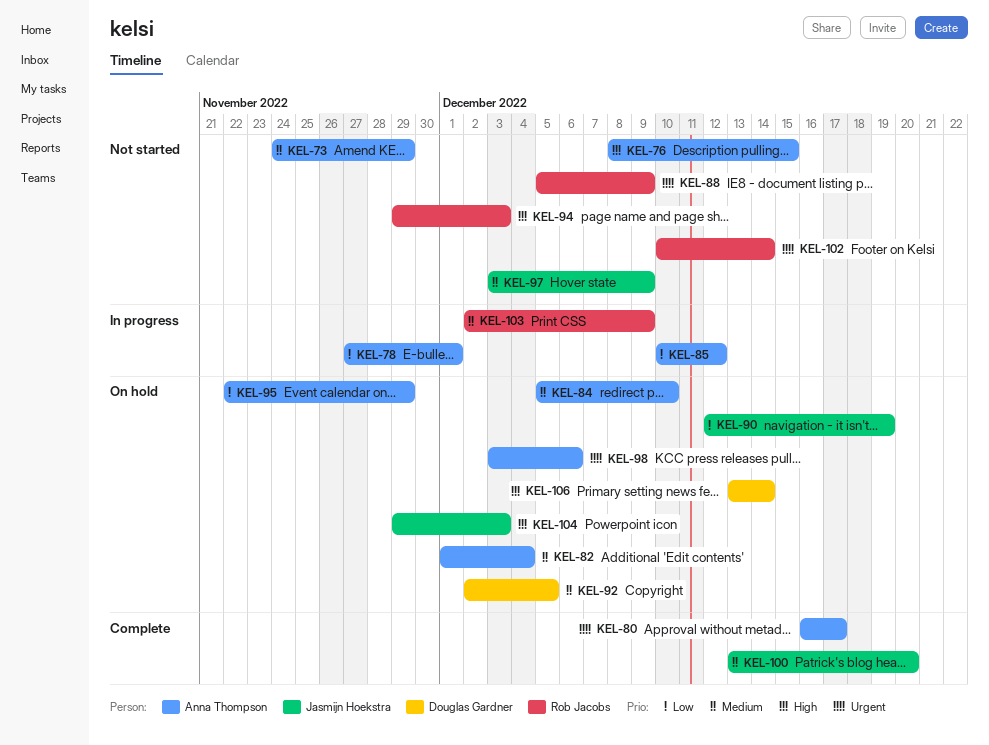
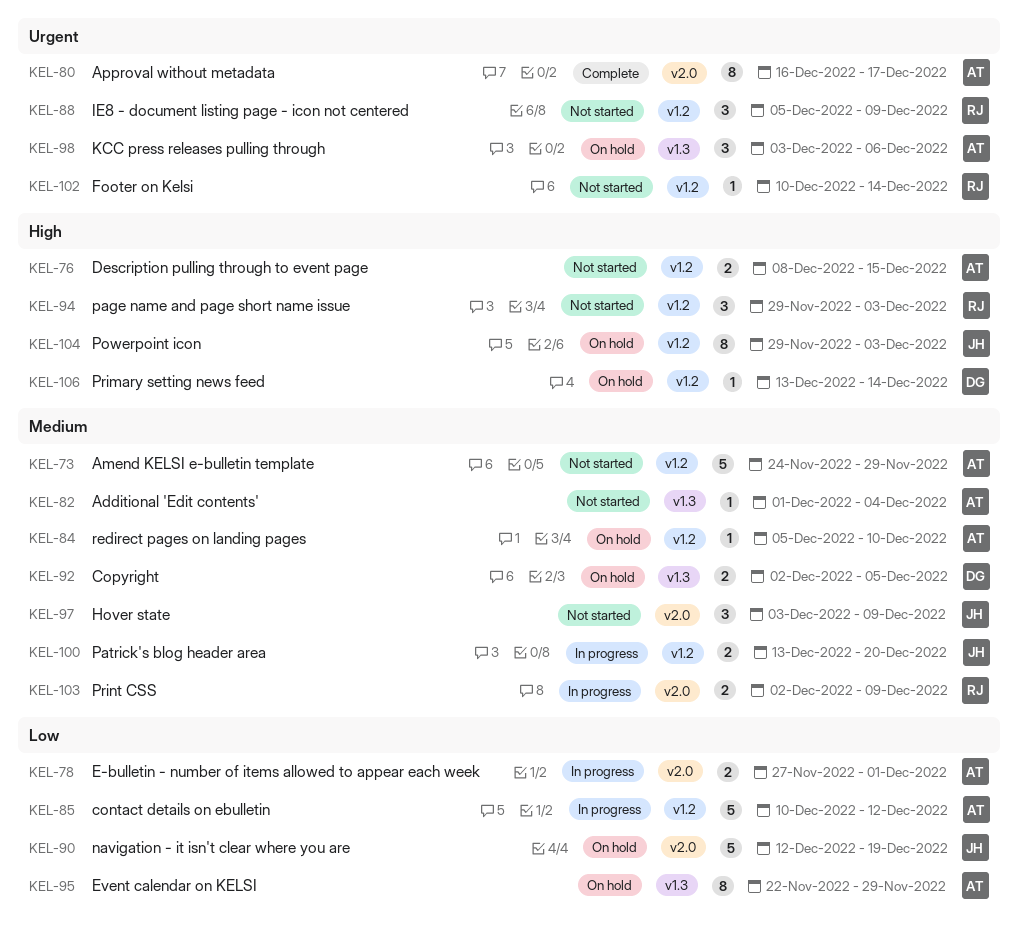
KEL-82, status: On hold -> Not started
KEL-100, status: Complete -> In progress

